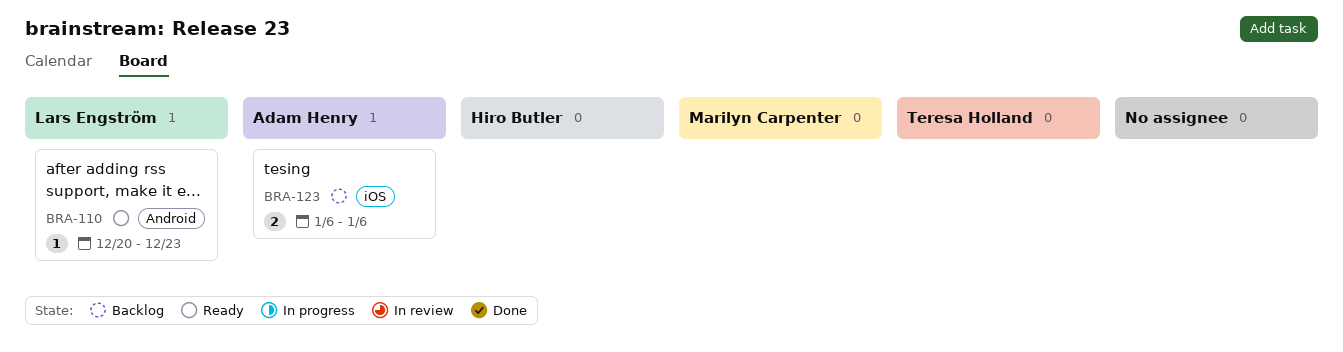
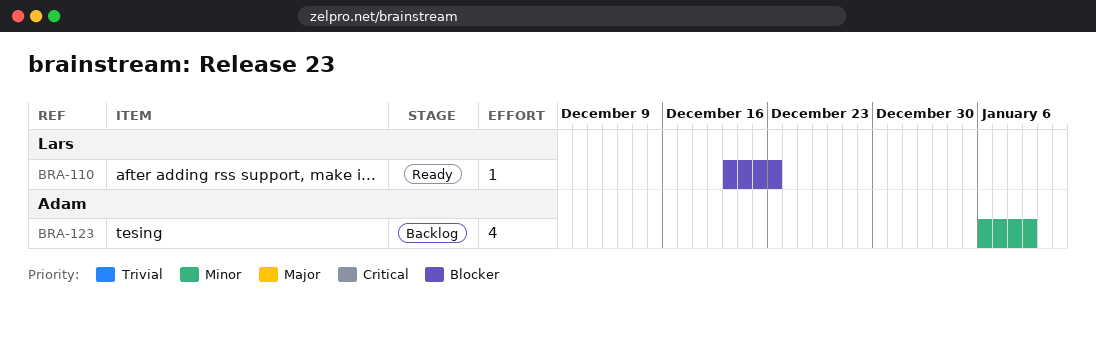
BRA-123, estimate: 2 -> 4
BRA-123, due: Jan 6 -> Jan 9

